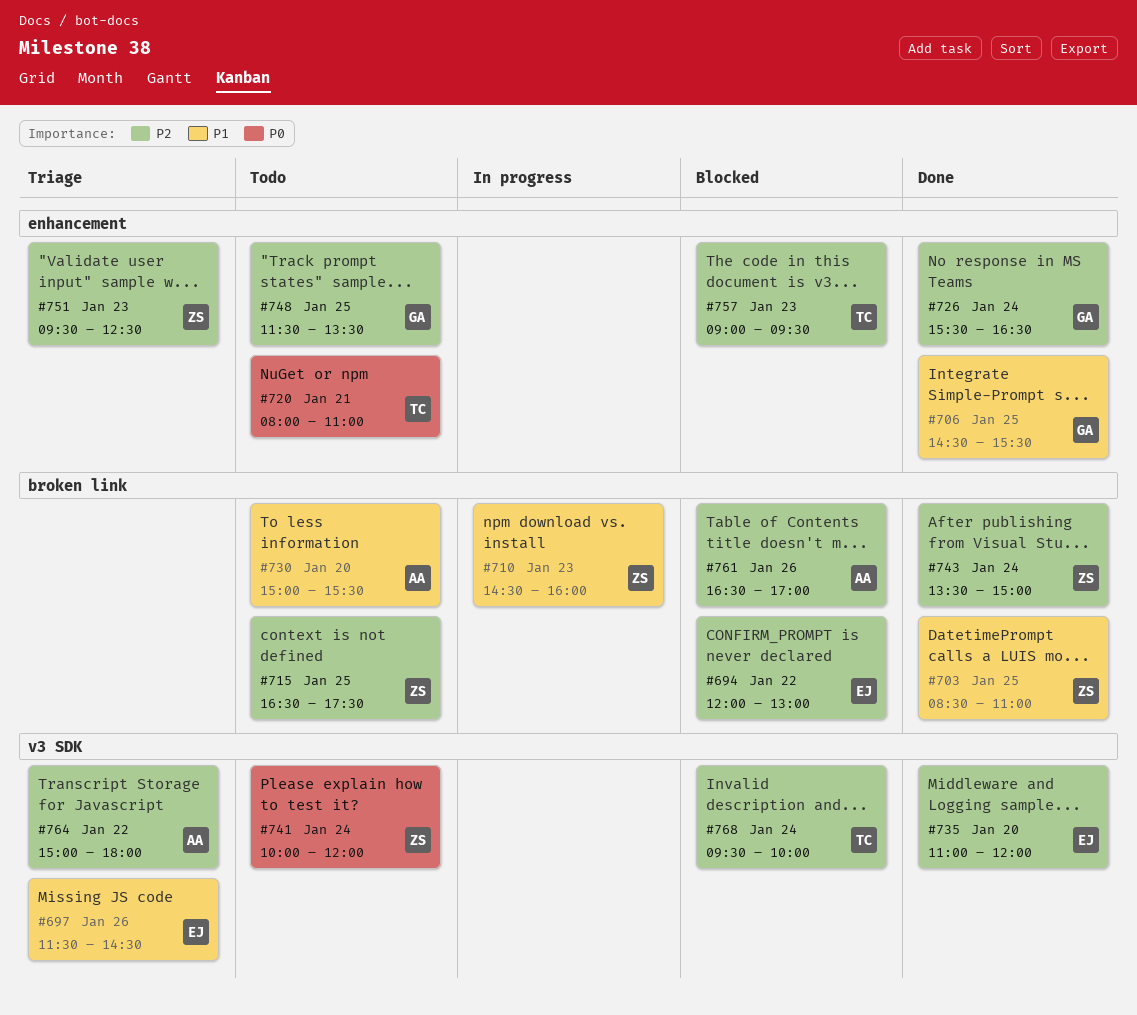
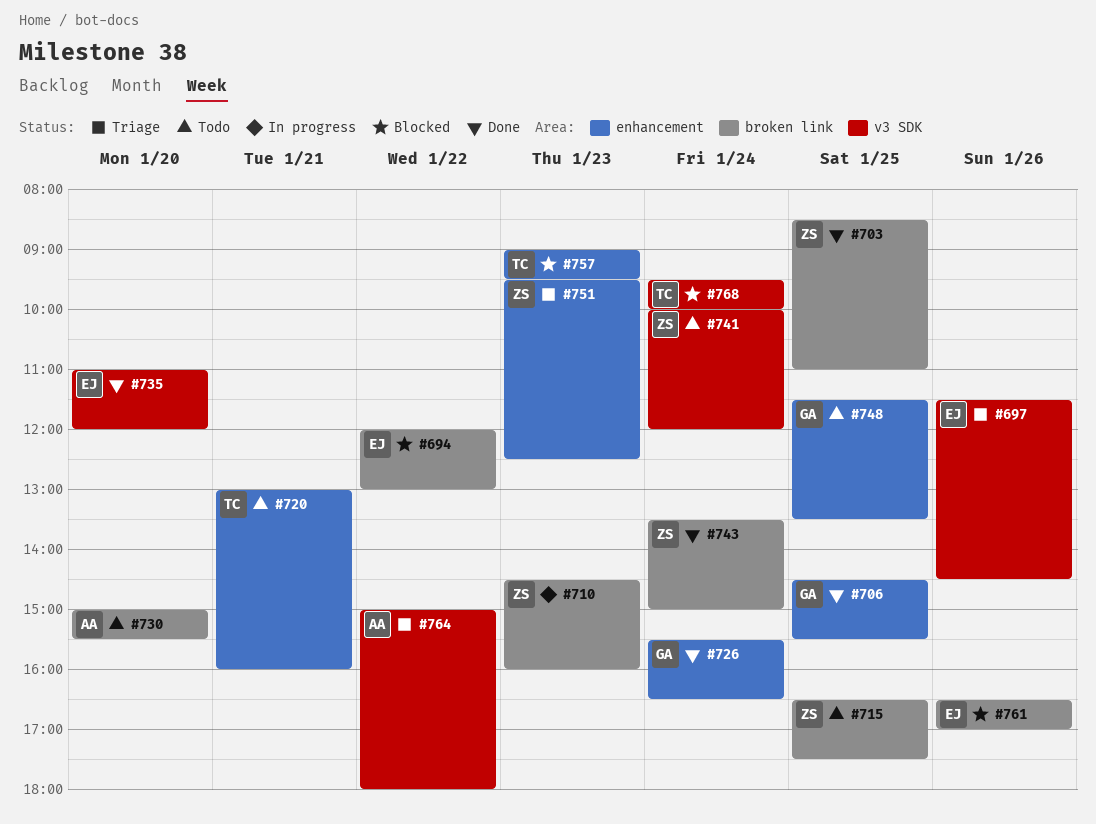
#720, begins: 08:00 -> 13:00
#720, ends: 11:00 -> 16:00
#761, owner: AA -> EJ

